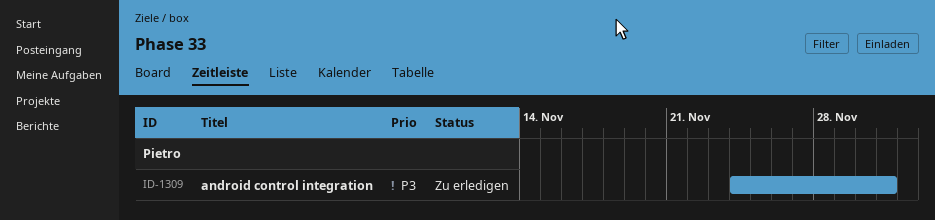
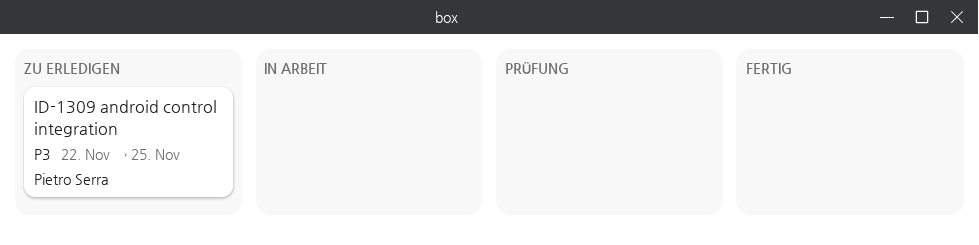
ID-1309, start: Nov 24 -> Nov 22
ID-1309, due: Dec 1 -> Nov 25

